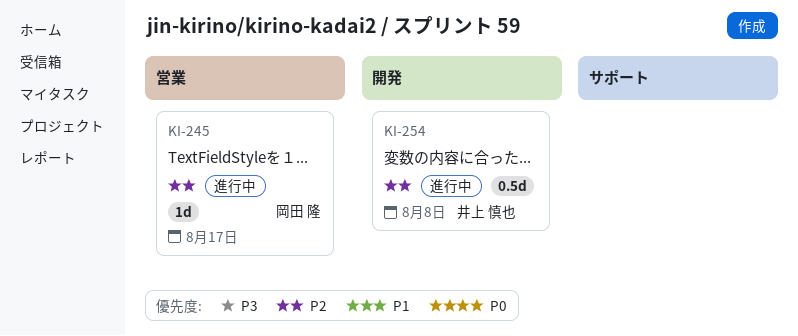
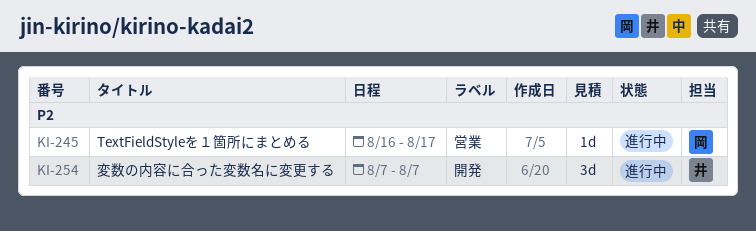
KI-254, estimate: 0.5d -> 3d
KI-254, due: Aug 8 -> Aug 7

